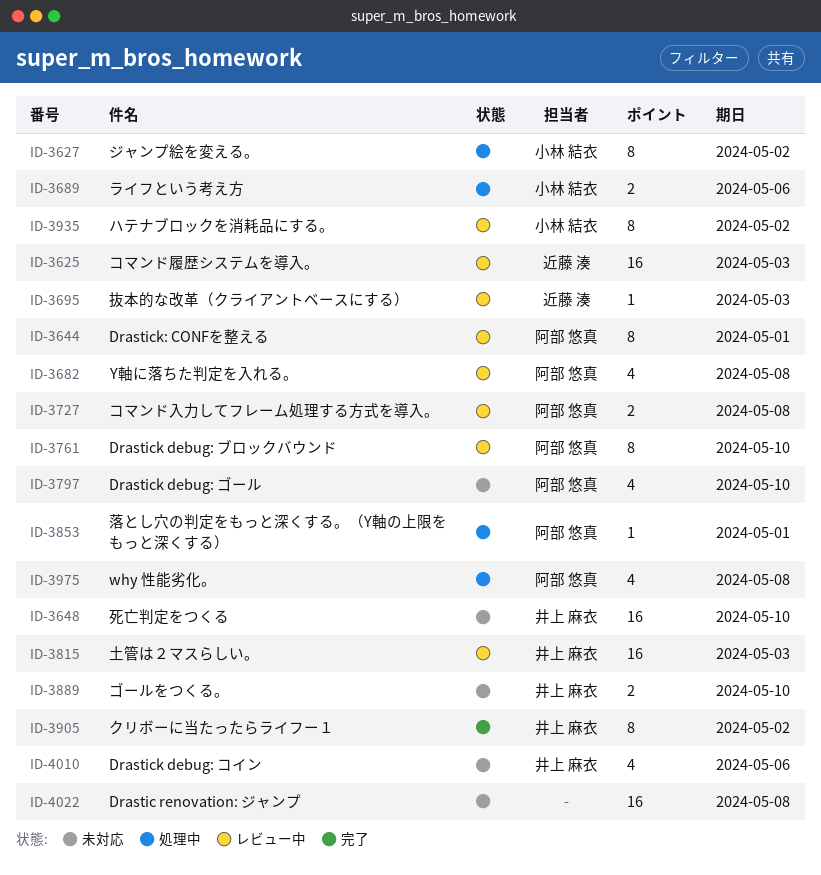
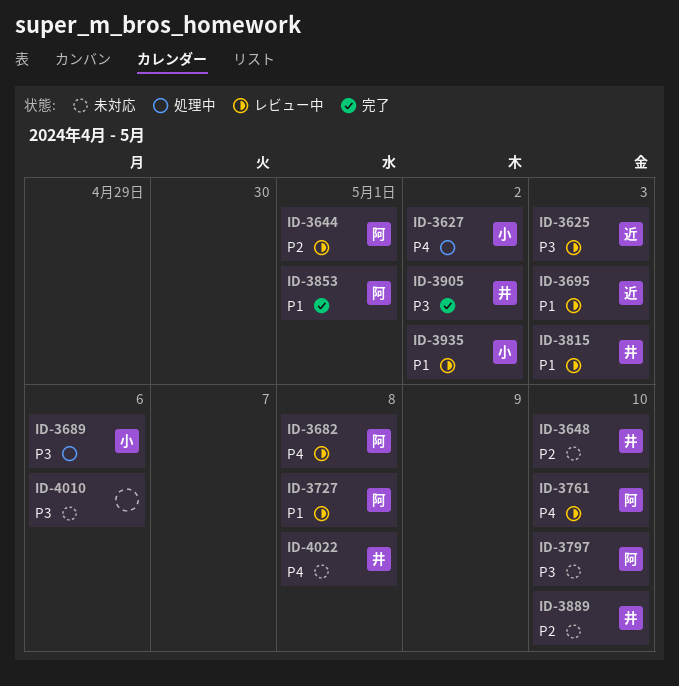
ID-3853, status: 処理中 -> 完了
ID-3975: present -> none
ID-4010, owner: 井上 麻衣 -> none
ID-4022, owner: none -> 井上 麻衣

